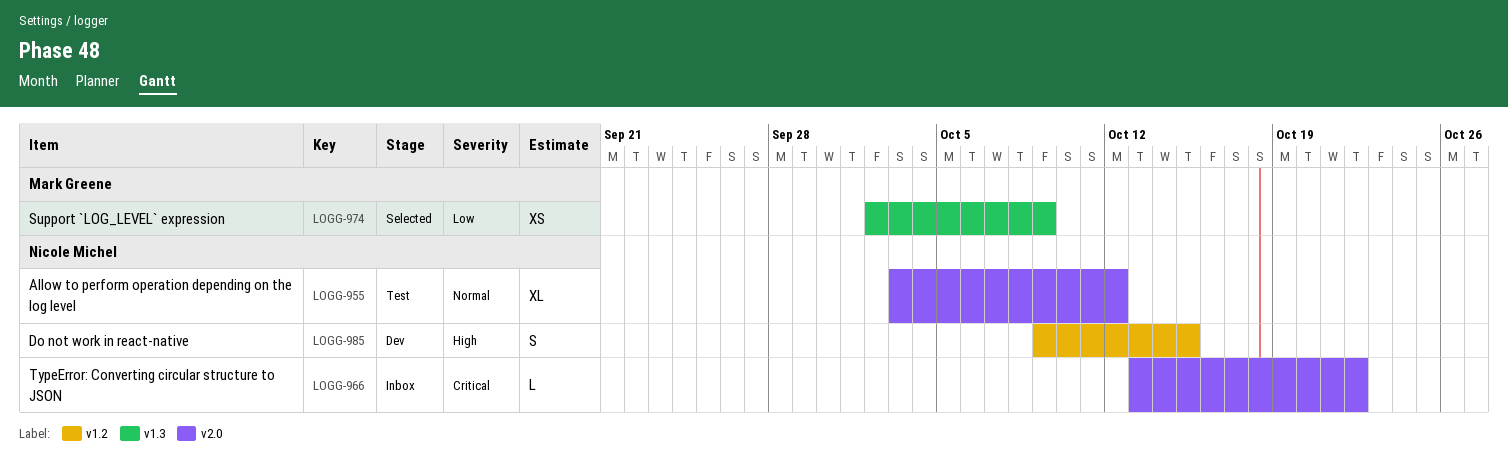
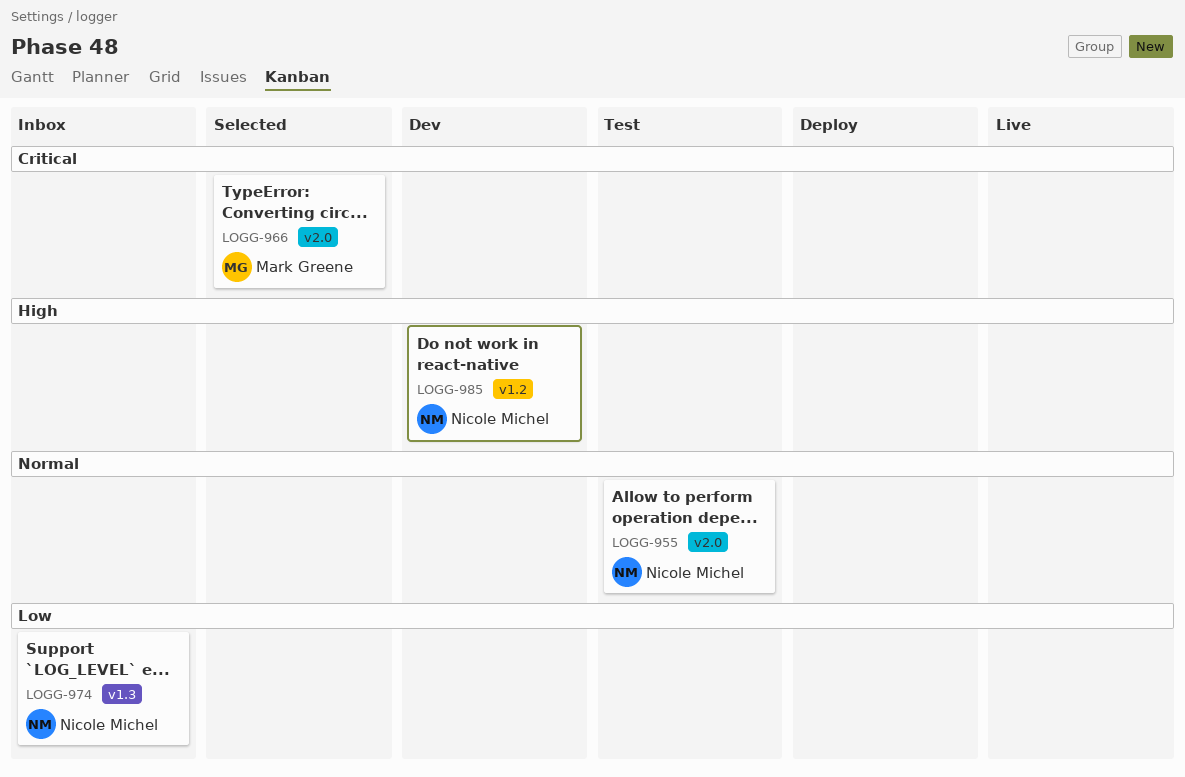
LOGG-966, status: Inbox -> Selected
LOGG-966, owner: Nicole Michel -> Mark Greene
LOGG-974, status: Selected -> Inbox
LOGG-974, owner: Mark Greene -> Nicole Michel

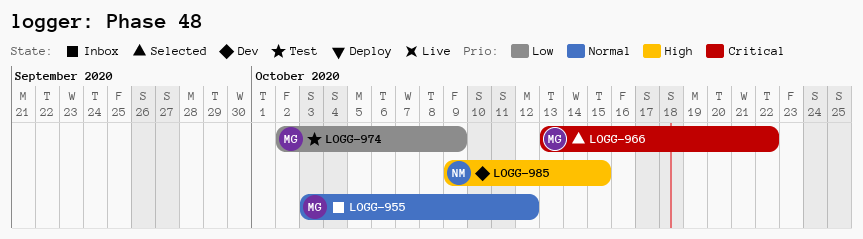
LOGG-955, status: Test -> Inbox
LOGG-955, owner: Nicole Michel -> Mark Greene
LOGG-974, status: Inbox -> Test
LOGG-974, owner: Nicole Michel -> Mark Greene

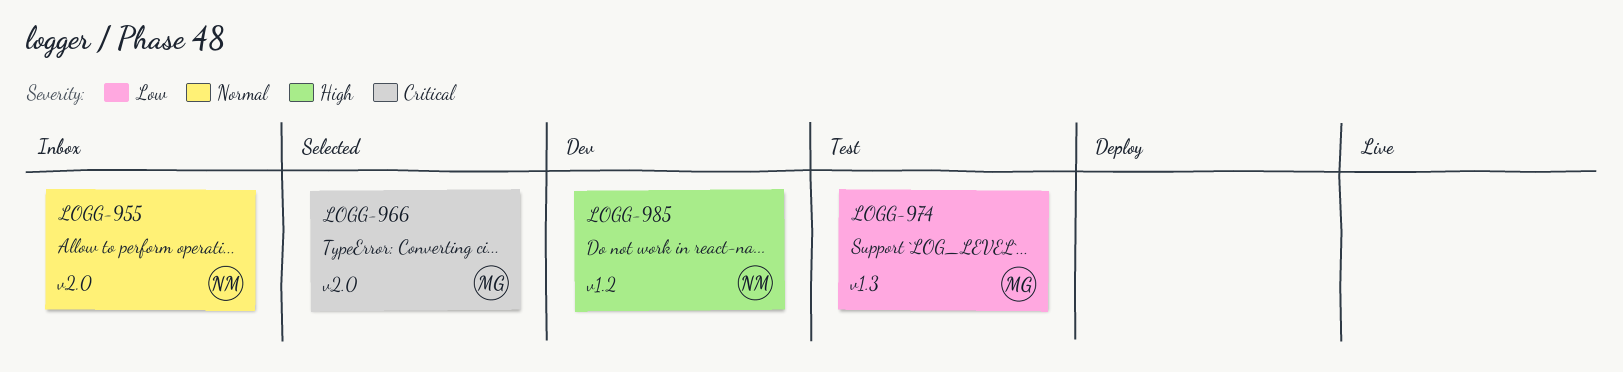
LOGG-955, owner: MG -> NM

